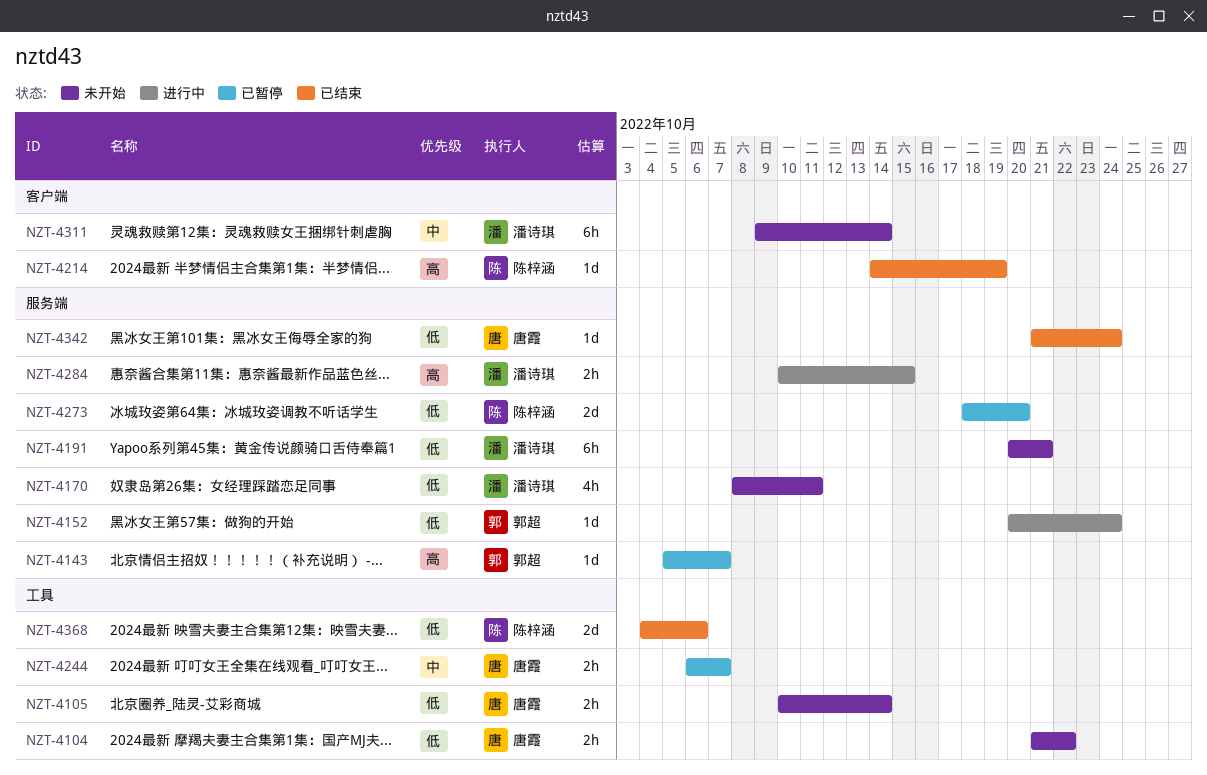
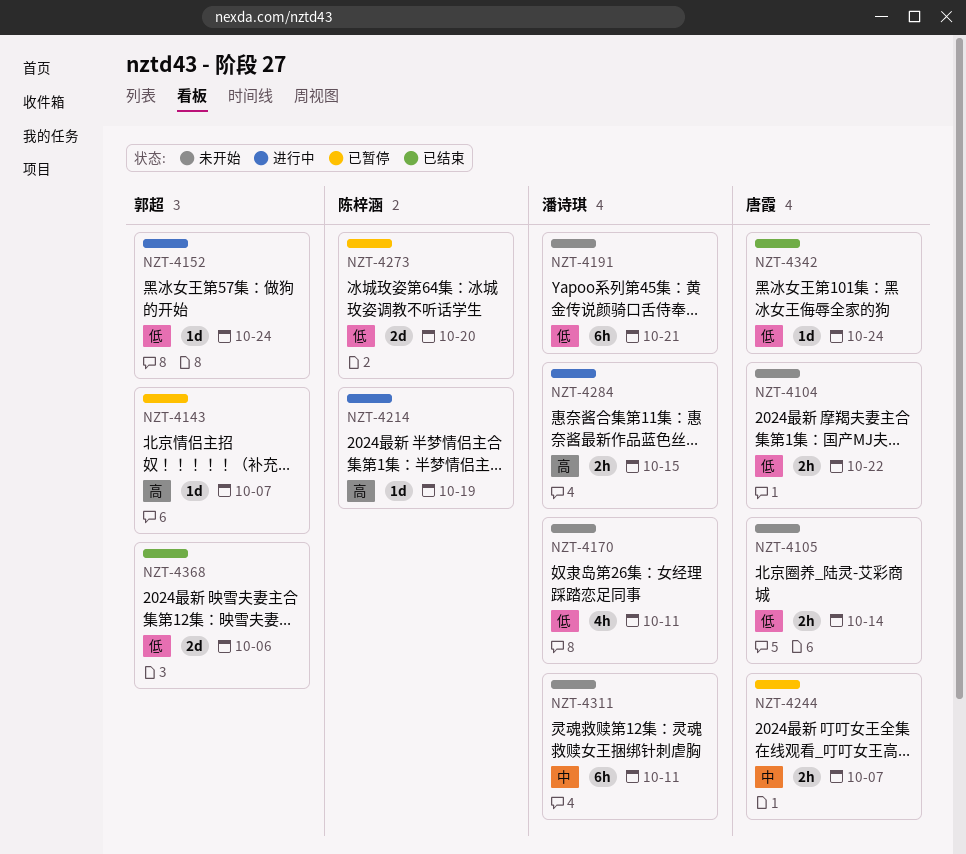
NZT-4214, status: 已结束 -> 进行中
NZT-4311, due: Oct 14 -> Oct 11
NZT-4368, owner: 陈梓涵 -> 郭超

